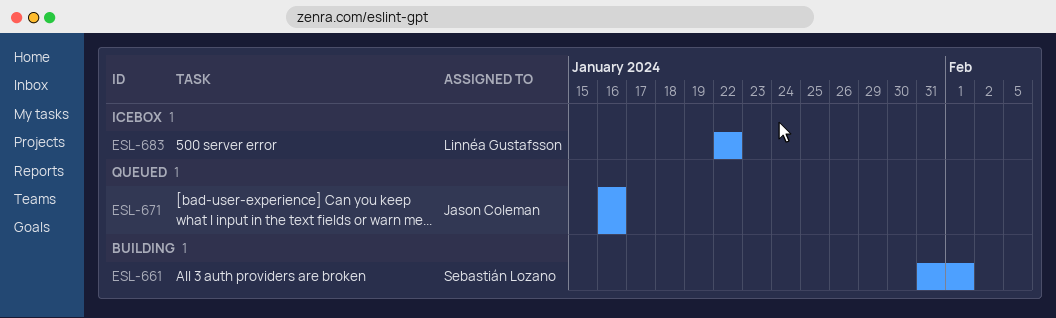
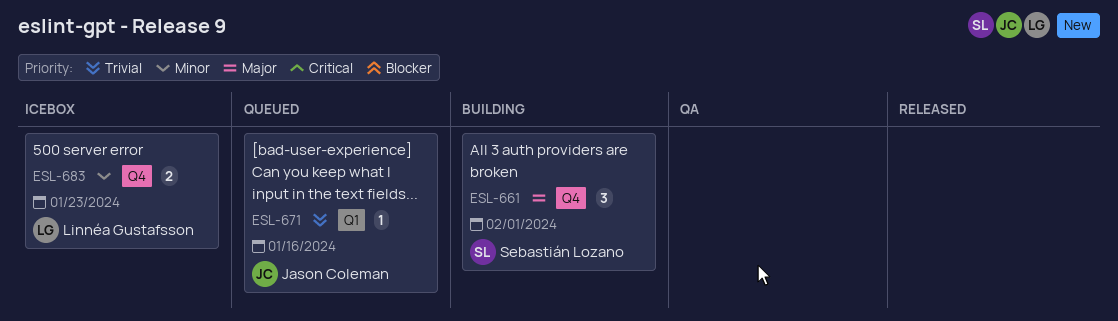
ESL-683, due: Jan 22 -> Jan 23

